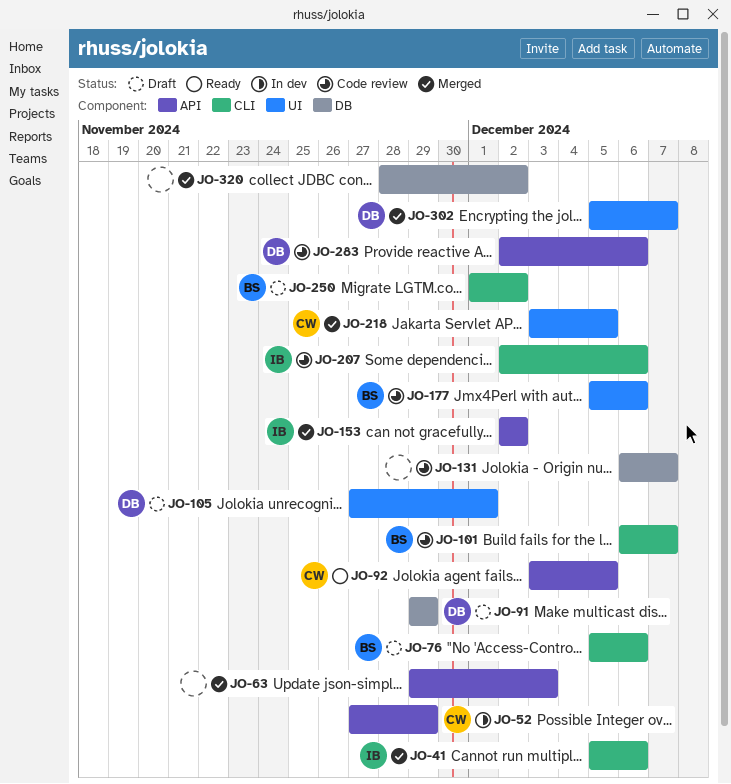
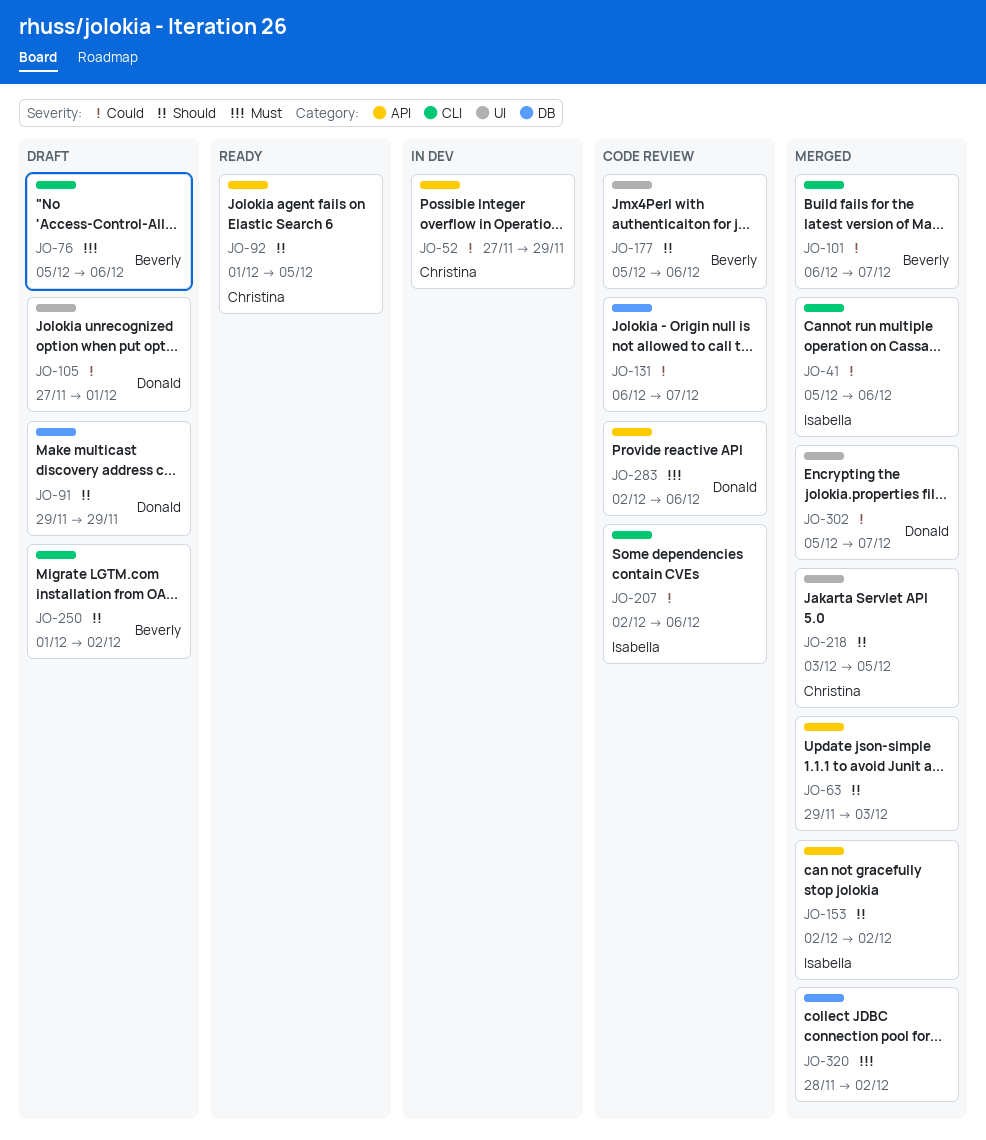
JO-92, start: Dec 3 -> Dec 1
JO-101, status: Code review -> Merged

